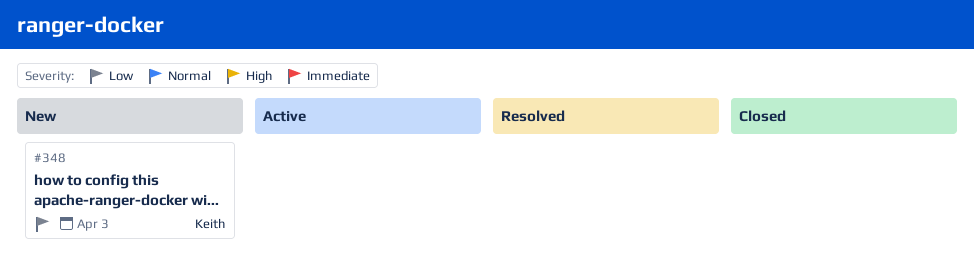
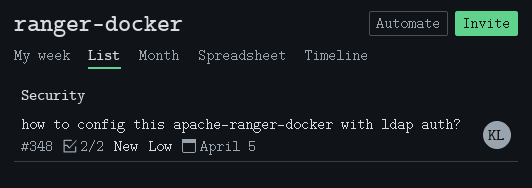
#348, due: Apr 3 -> Apr 5

